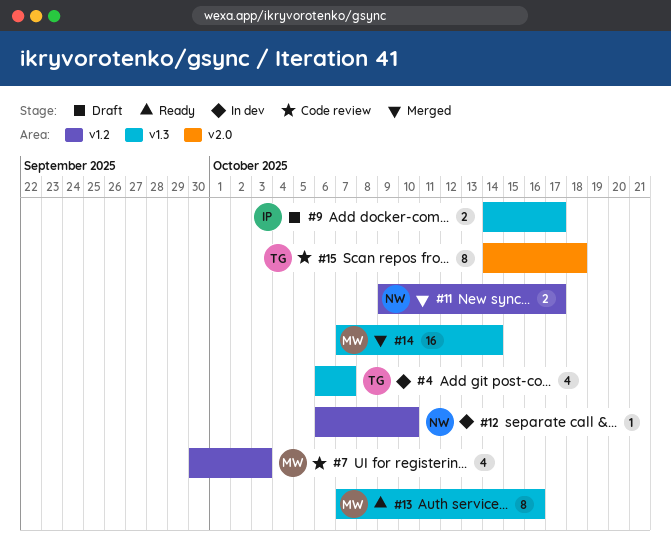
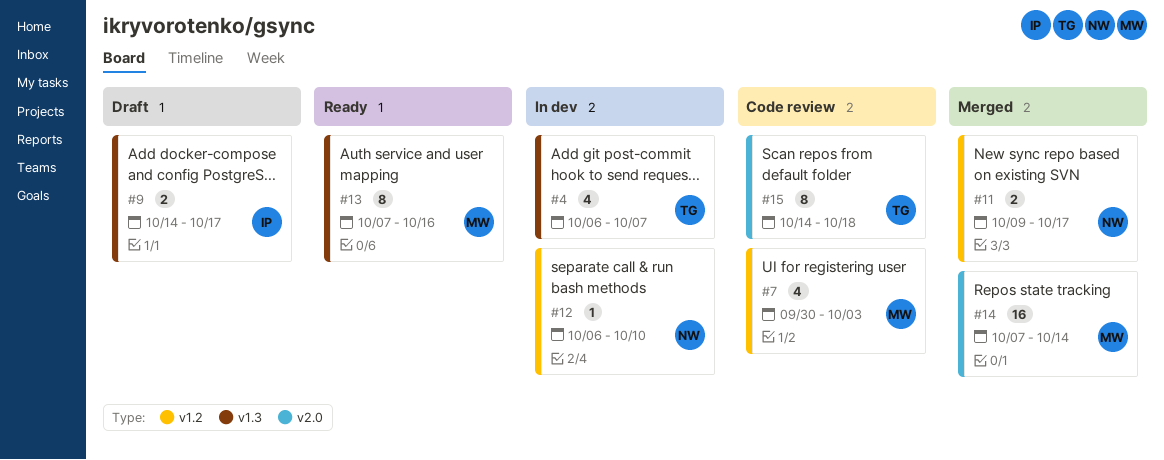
#14, label: v1.3 -> v2.0

